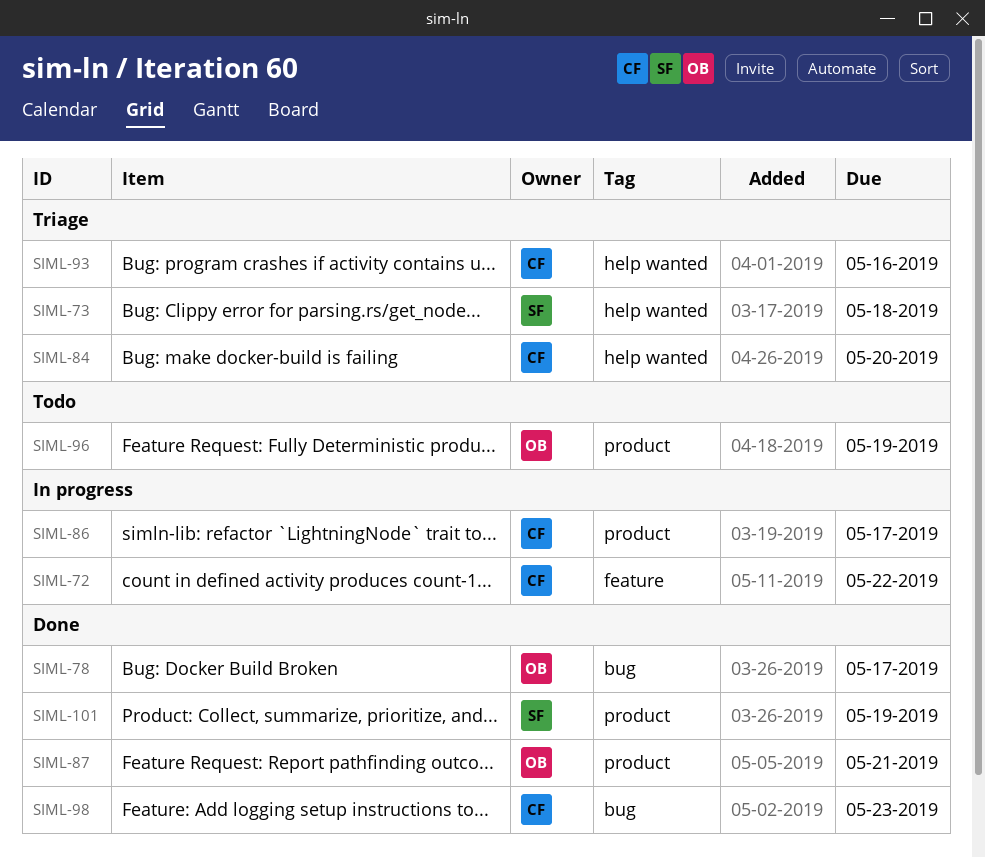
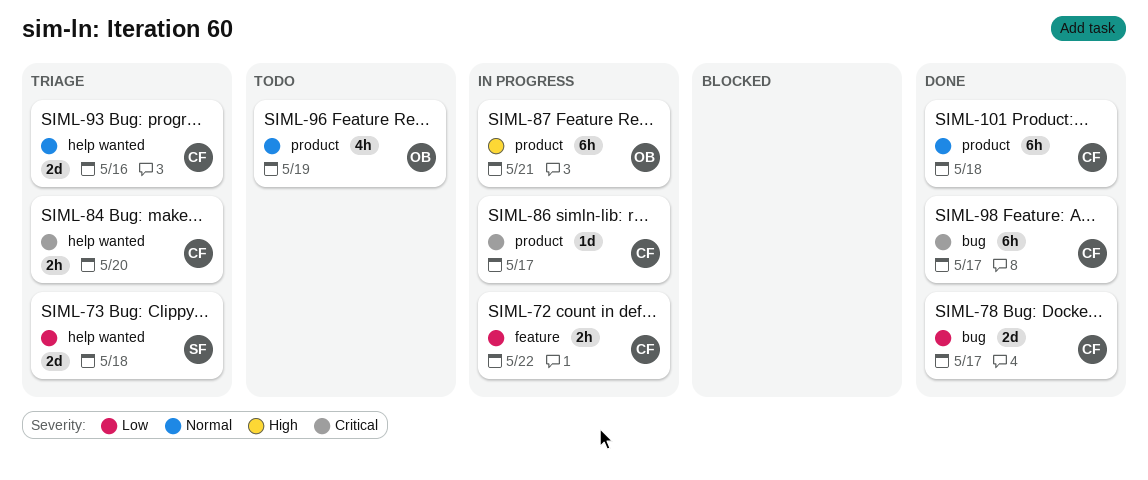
SIML-78, owner: OB -> CF
SIML-87, status: Done -> In progress
SIML-98, due: May 23 -> May 17
SIML-101, owner: SF -> CF
SIML-101, due: May 19 -> May 18

